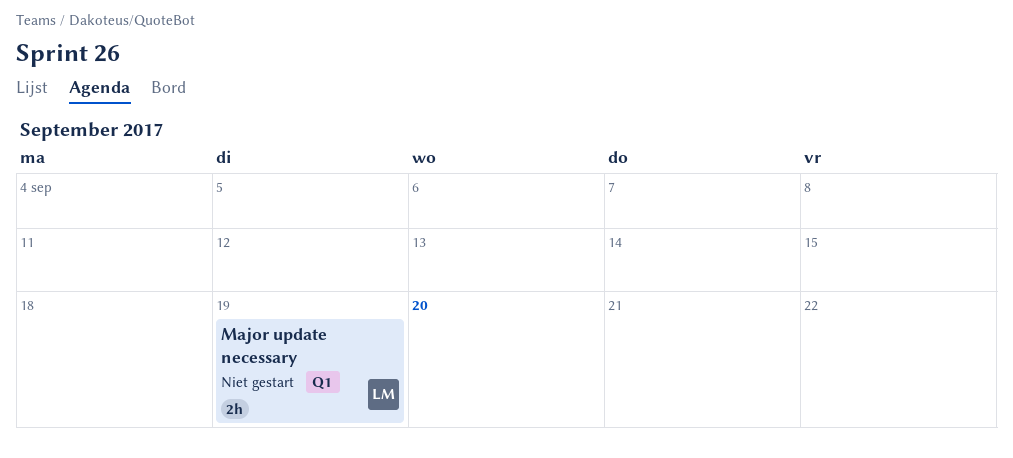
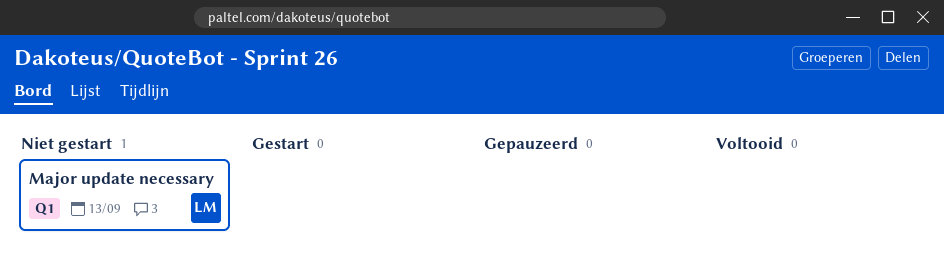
Major update necessary, due: Sep 19 -> Sep 13

